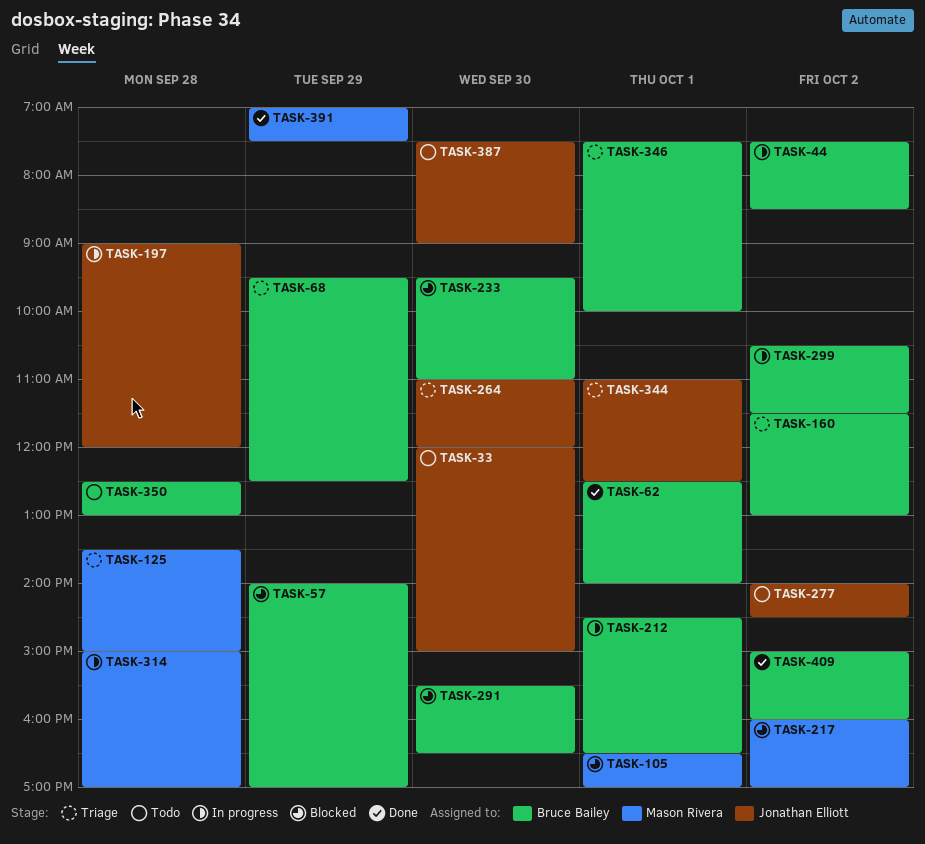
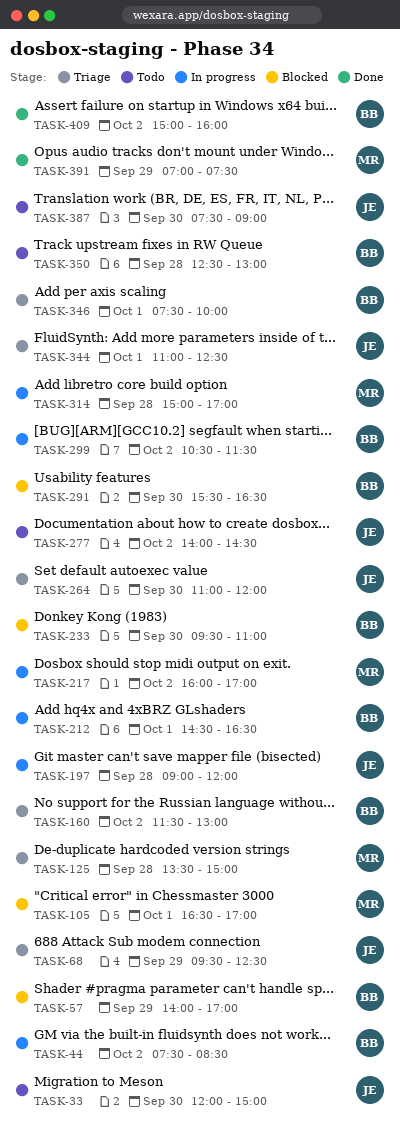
TASK-62: present -> none
TASK-68, owner: Bruce Bailey -> Jonathan Elliott
TASK-217, status: Blocked -> In progress

